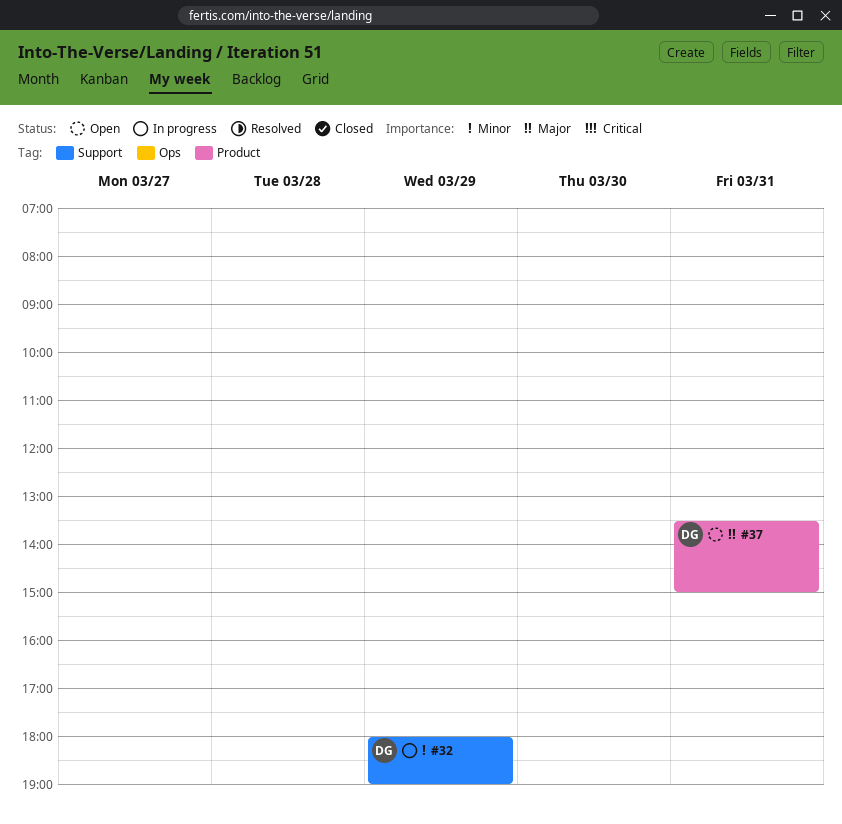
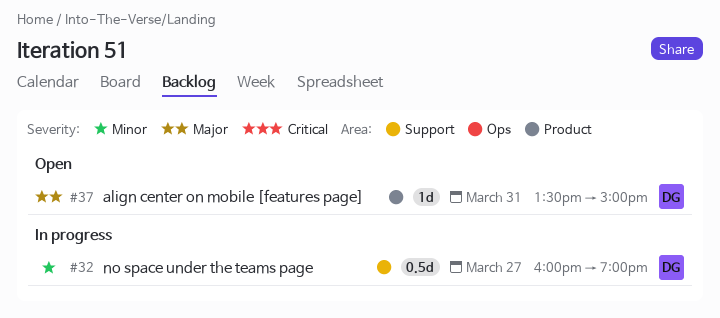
#32, day: Mar 29 -> Mar 27
#32, begins: 18:00 -> 16:00

